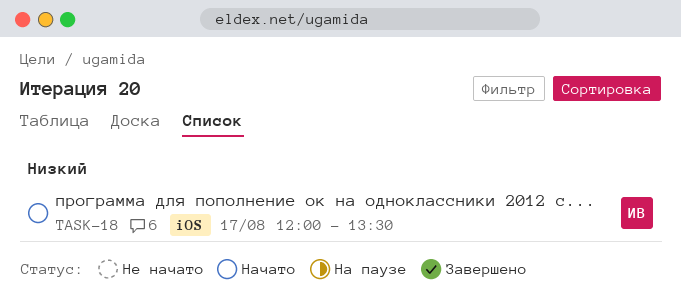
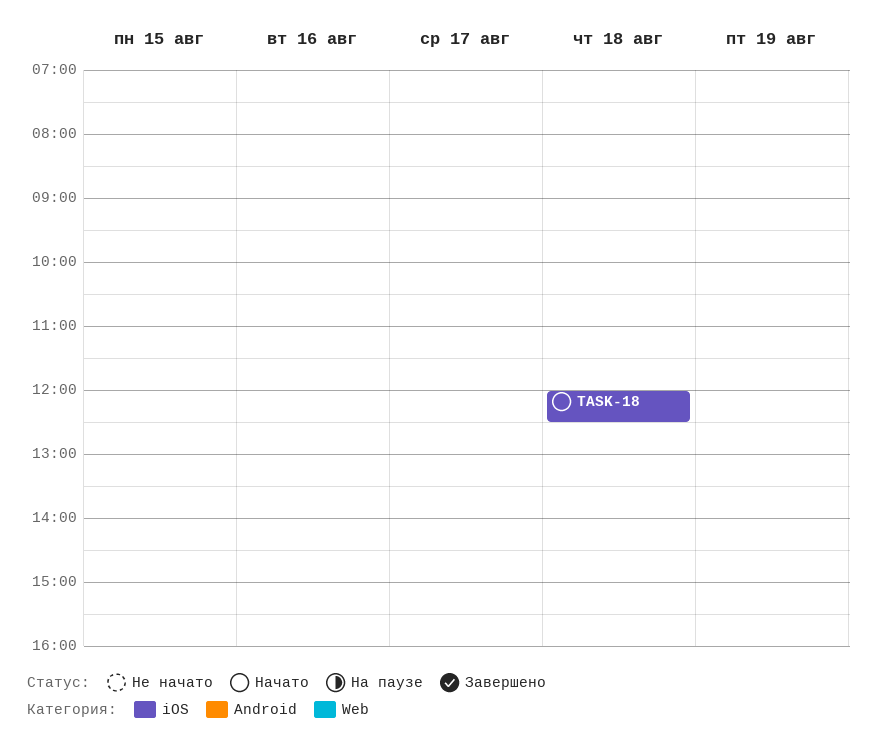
TASK-18, day: Aug 17 -> Aug 18
TASK-18, ends: 13:30 -> 12:30

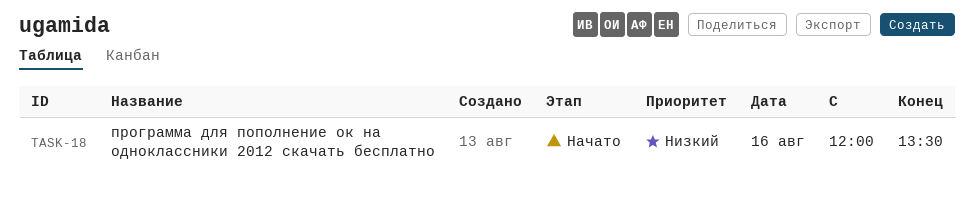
TASK-18, day: Aug 18 -> Aug 16
TASK-18, ends: 12:30 -> 13:30

